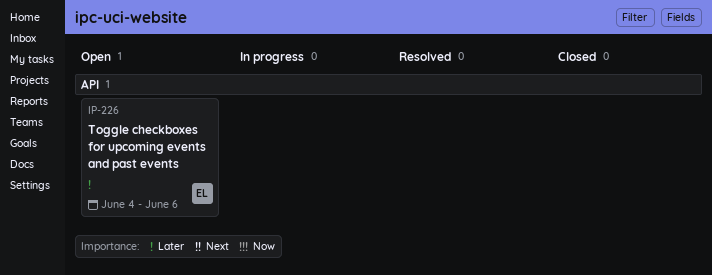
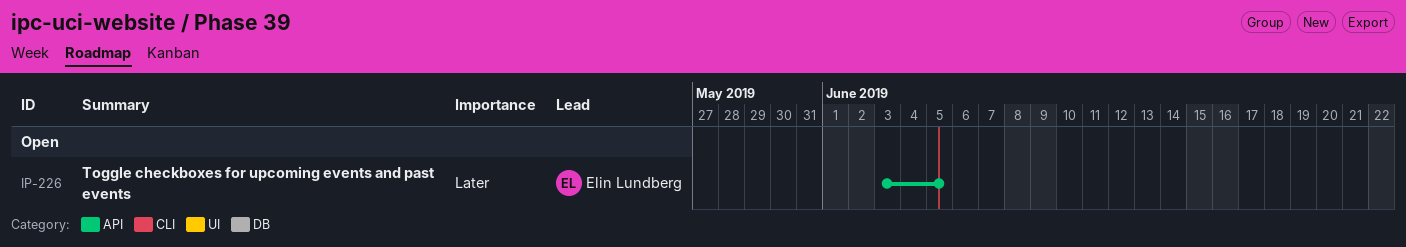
IP-226, start: Jun 4 -> Jun 3
IP-226, due: Jun 6 -> Jun 5

